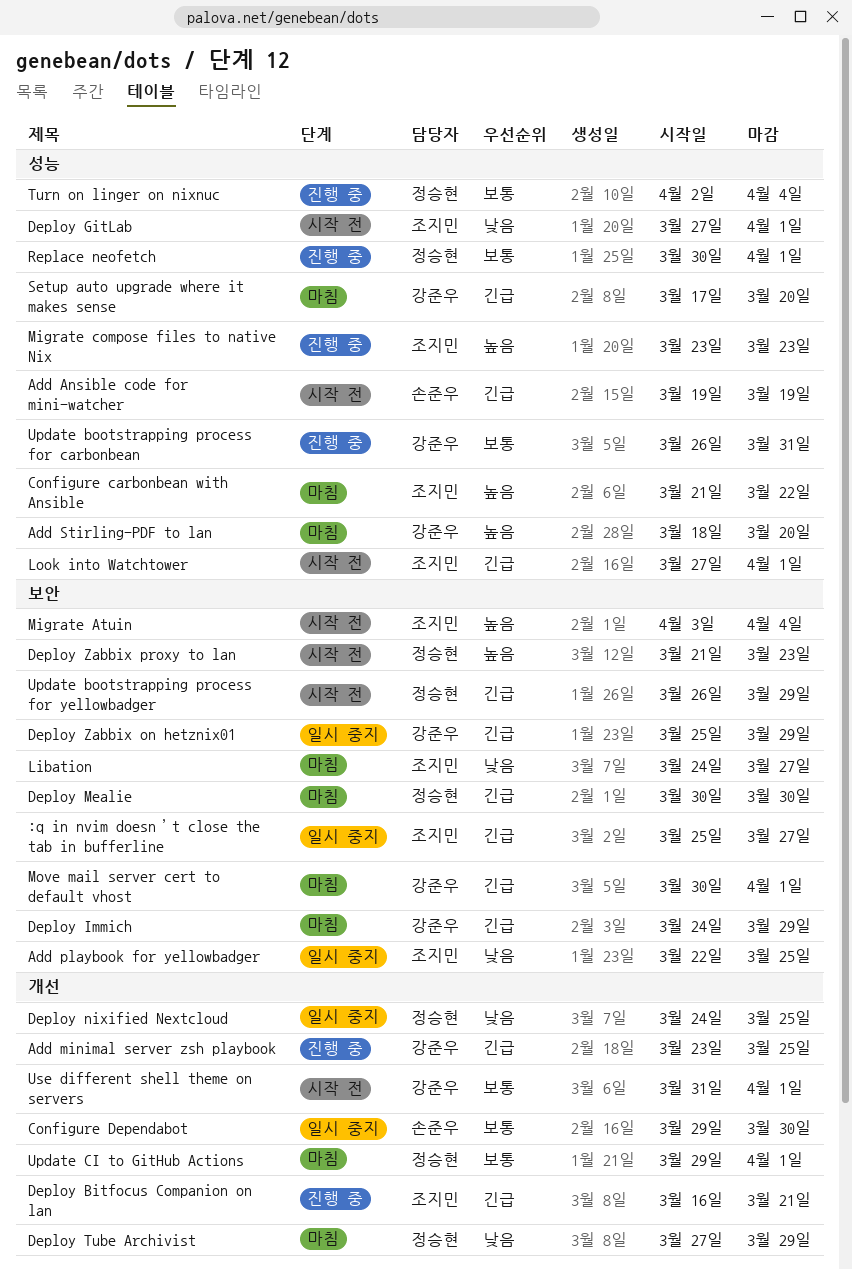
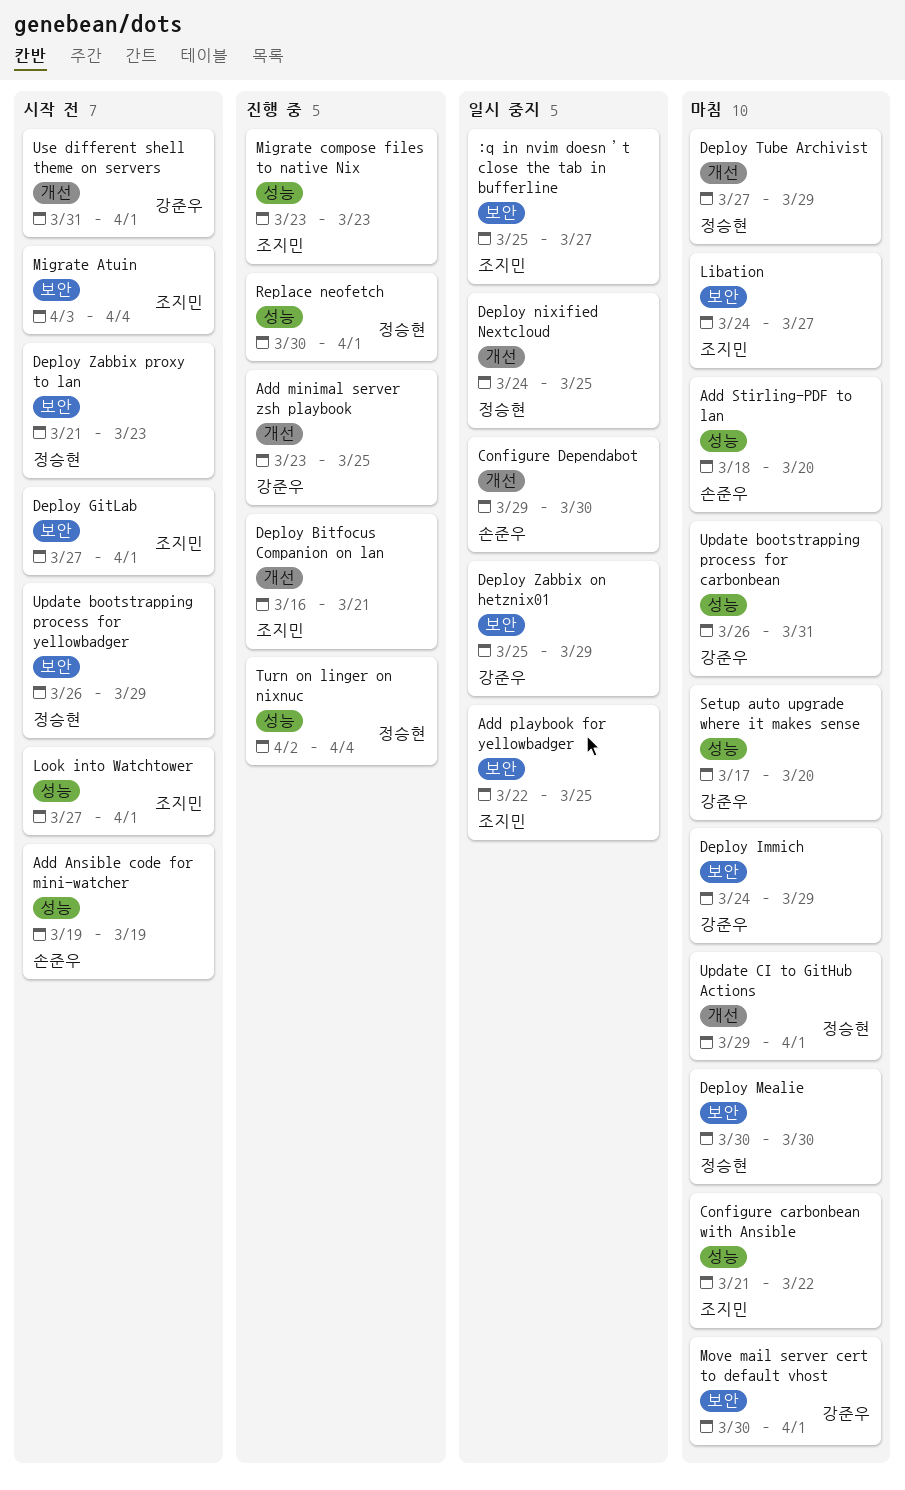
Add Stirling-PDF to lan, owner: 강준우 -> 손준우
Deploy GitLab, label: 성능 -> 보안
Update bootstrapping process for carbonbean, status: 진행 중 -> 마침

